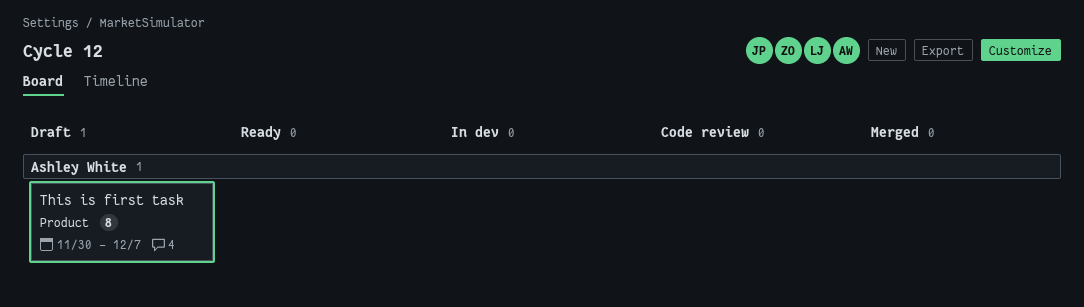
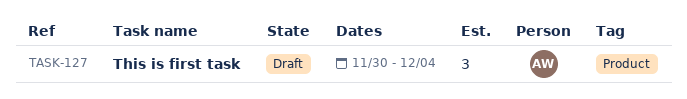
This is first task, estimate: 8 -> 3
This is first task, due: Dec 7 -> Dec 4

